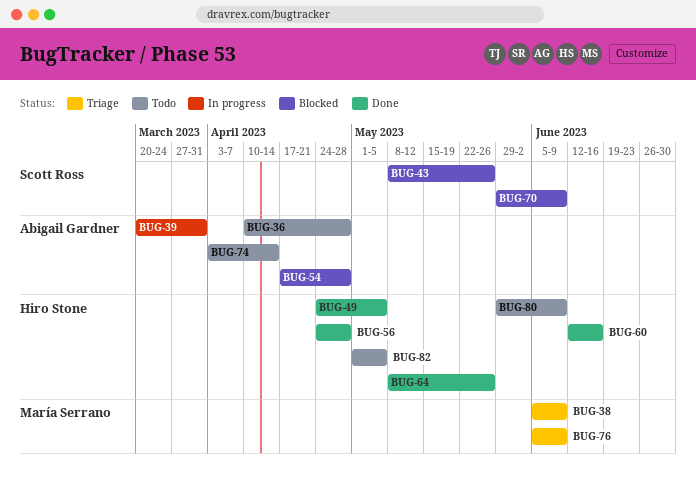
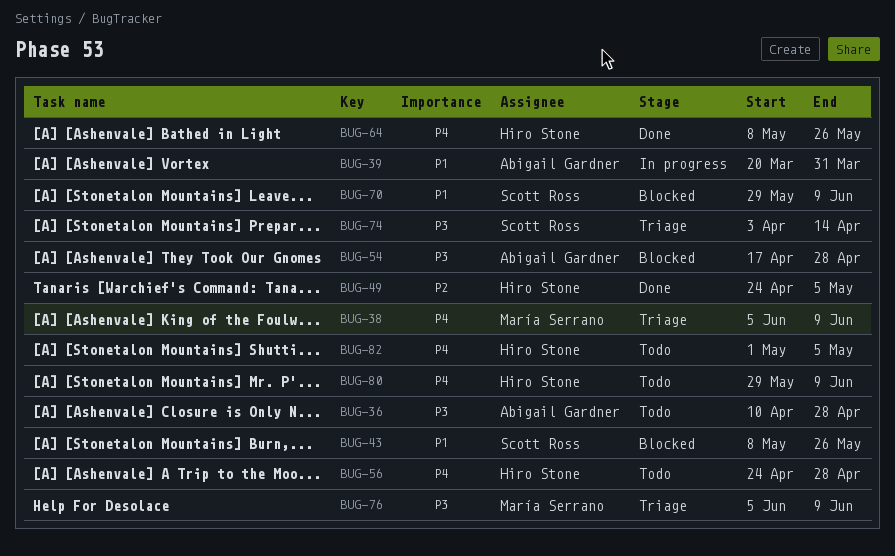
BUG-56, status: Done -> Todo
BUG-60: present -> none
BUG-74, status: Todo -> Triage
BUG-74, owner: Abigail Gardner -> Scott Ross

